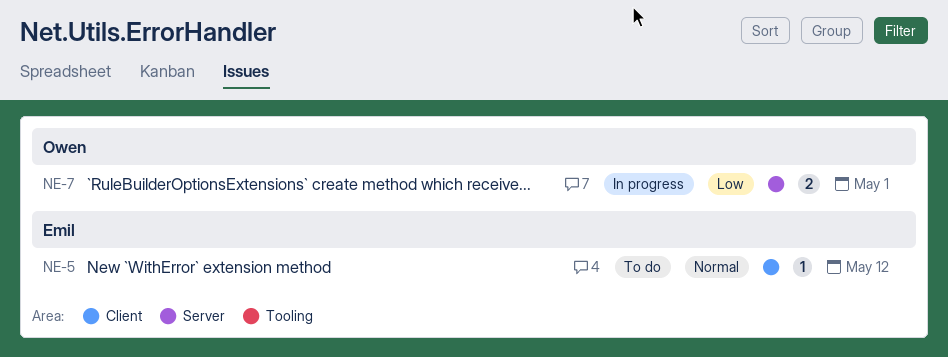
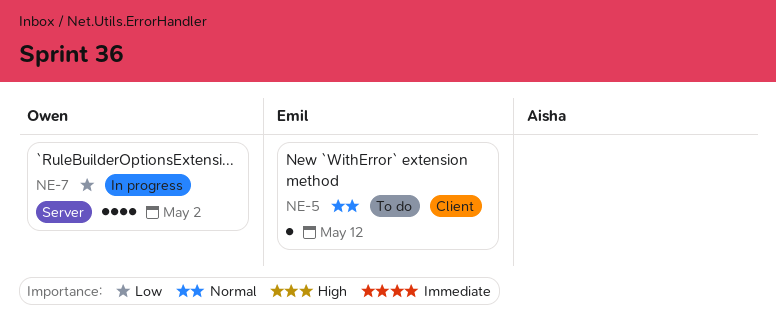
NE-7, estimate: 2 -> 4
NE-7, due: May 1 -> May 2

